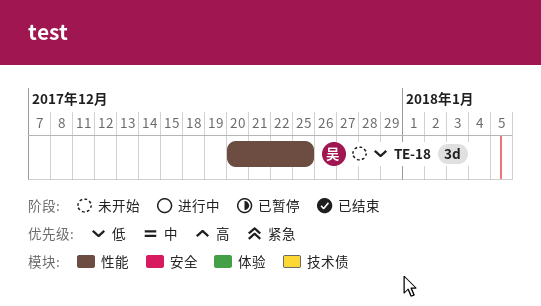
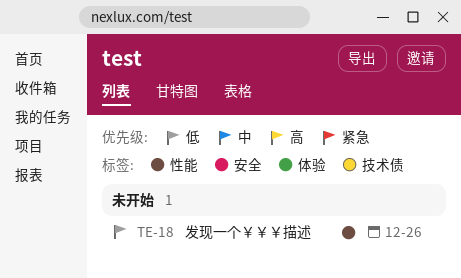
TE-18, due: Dec 25 -> Dec 26

